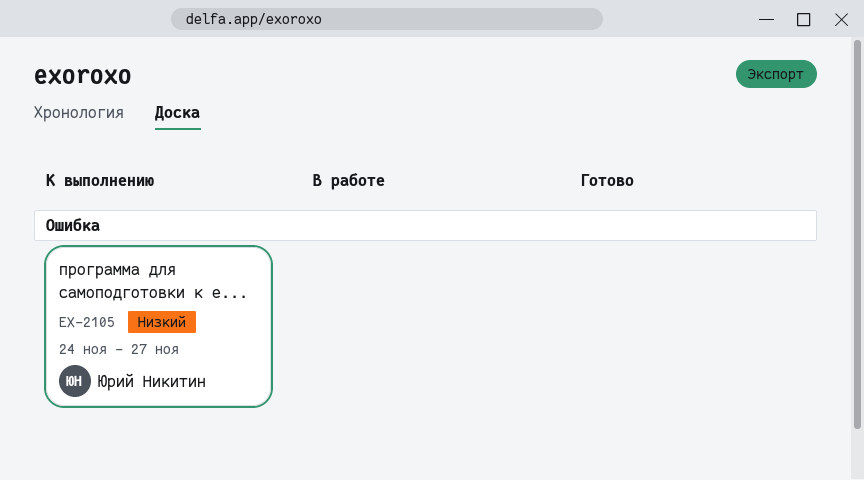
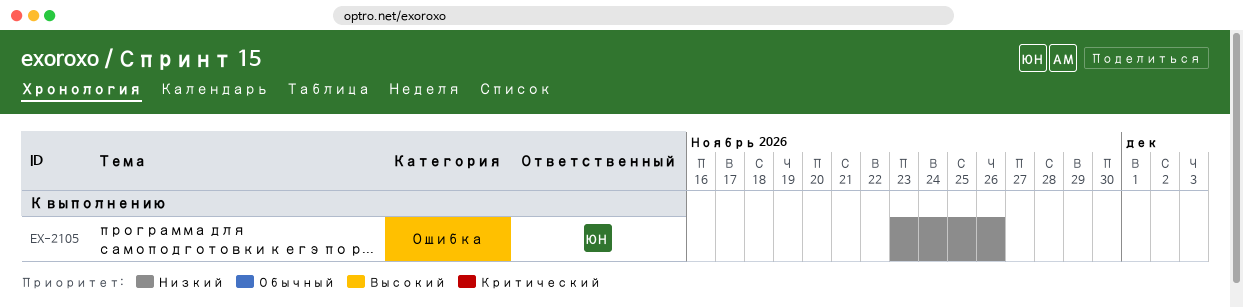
EX-2105, start: Nov 24 -> Nov 23
EX-2105, due: Nov 27 -> Nov 26

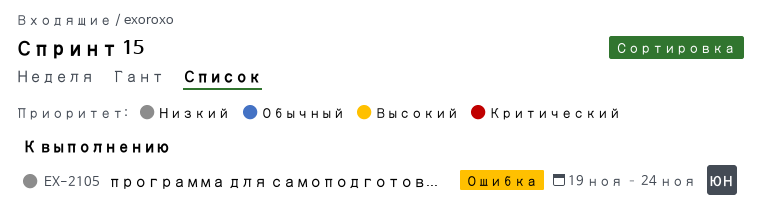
EX-2105, start: Nov 23 -> Nov 19
EX-2105, due: Nov 26 -> Nov 24

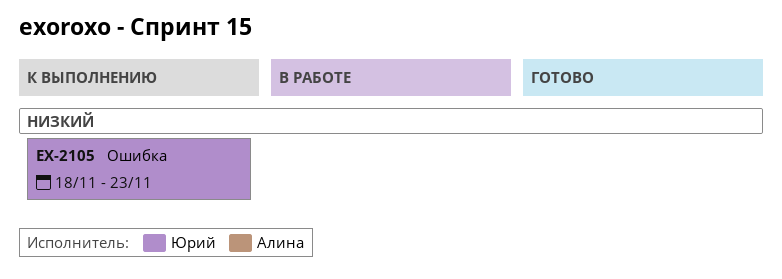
EX-2105, start: Nov 19 -> Nov 18
EX-2105, due: Nov 24 -> Nov 23

